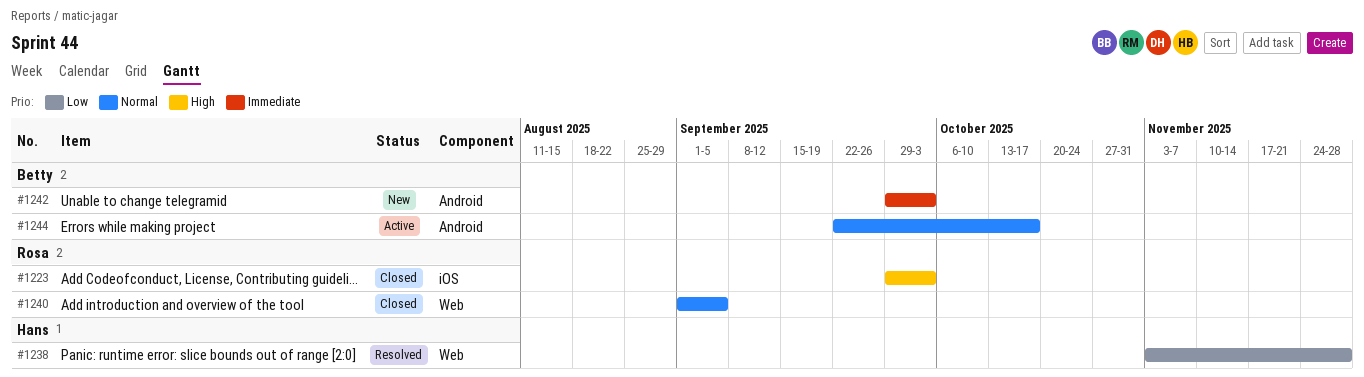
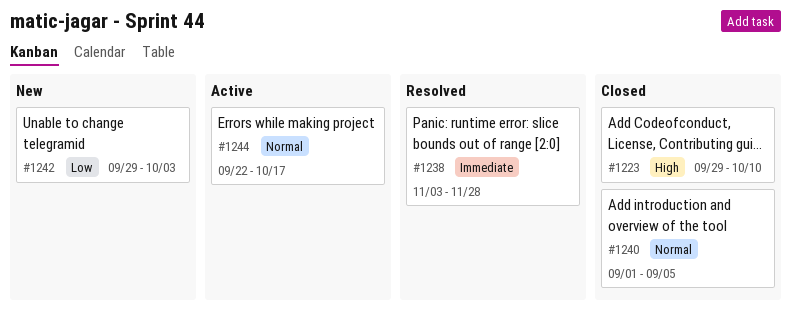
#1223, due: Oct 3 -> Oct 10
#1238, priority: Low -> Immediate
#1242, priority: Immediate -> Low

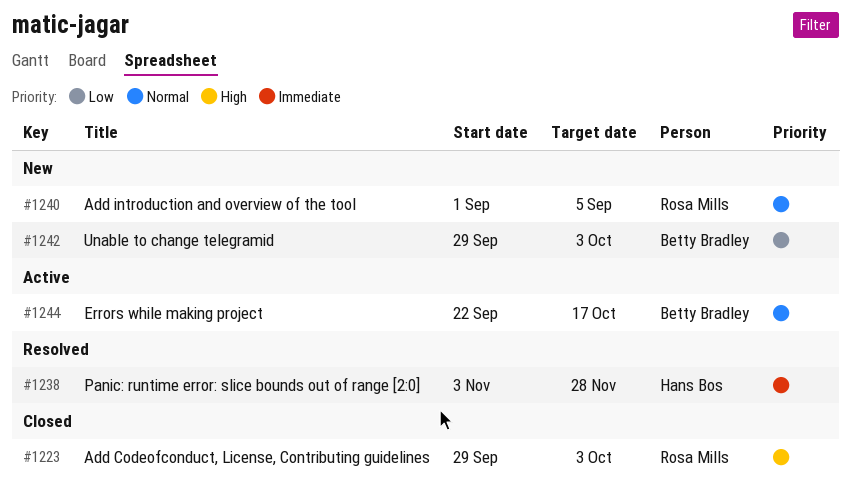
#1223, due: Oct 10 -> Oct 3
#1240, status: Closed -> New

